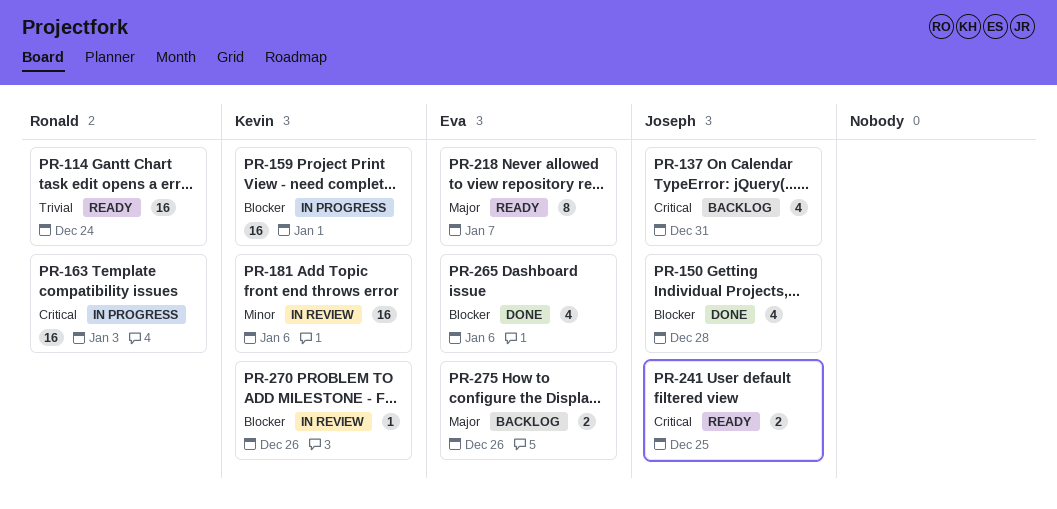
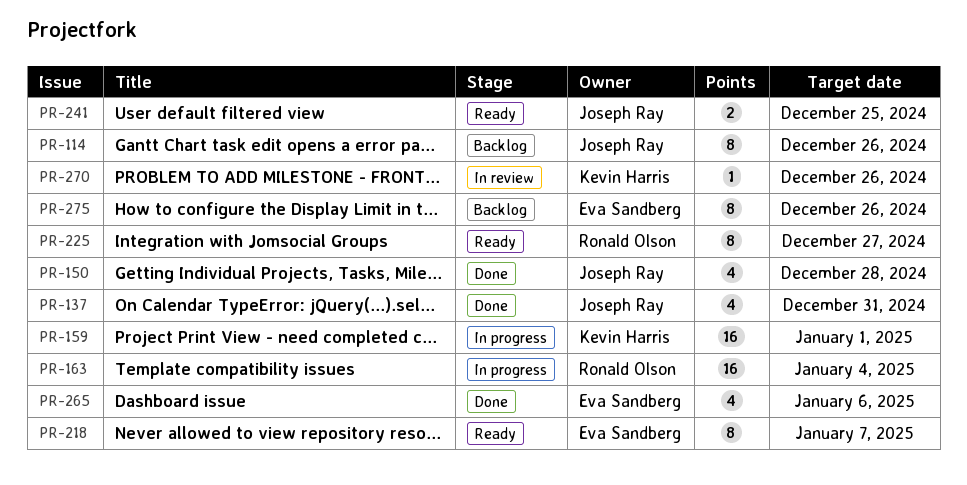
PR-114, status: Ready -> Backlog
PR-114, owner: Ronald Olson -> Joseph Ray
PR-114, estimate: 16 -> 8
PR-114, due: Dec 24 -> Dec 26
PR-137, status: Backlog -> Done
PR-163, due: Jan 3 -> Jan 4
PR-181: present -> none
PR-225: none -> present
PR-275, estimate: 2 -> 8

